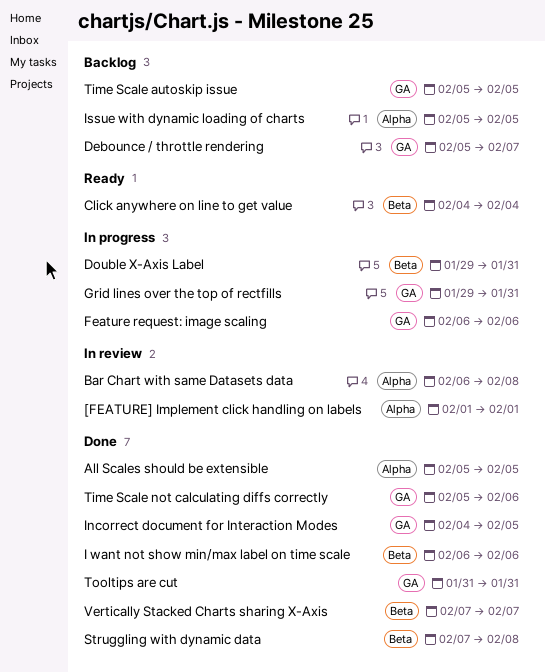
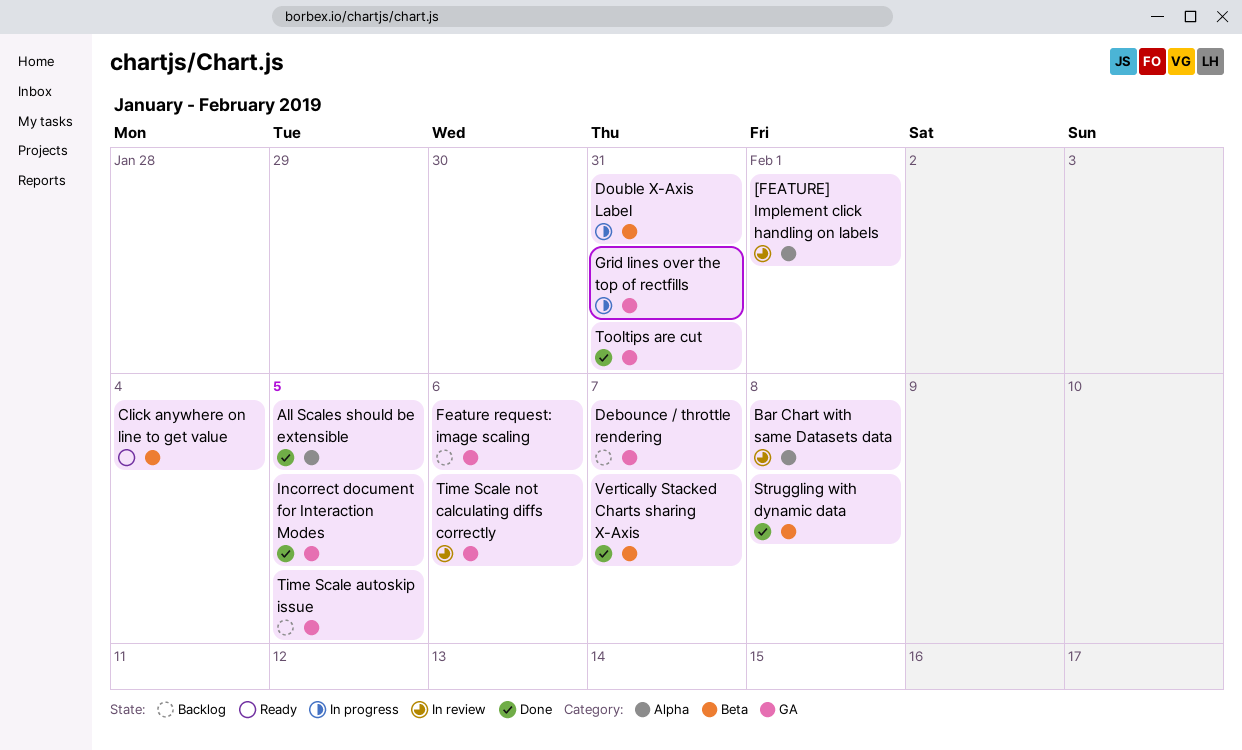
Feature request: image scaling, status: In progress -> Backlog
I want not show min/max label on time scale: present -> none
Issue with dynamic loading of charts: present -> none
Time Scale not calculating diffs correctly, status: Done -> In review

